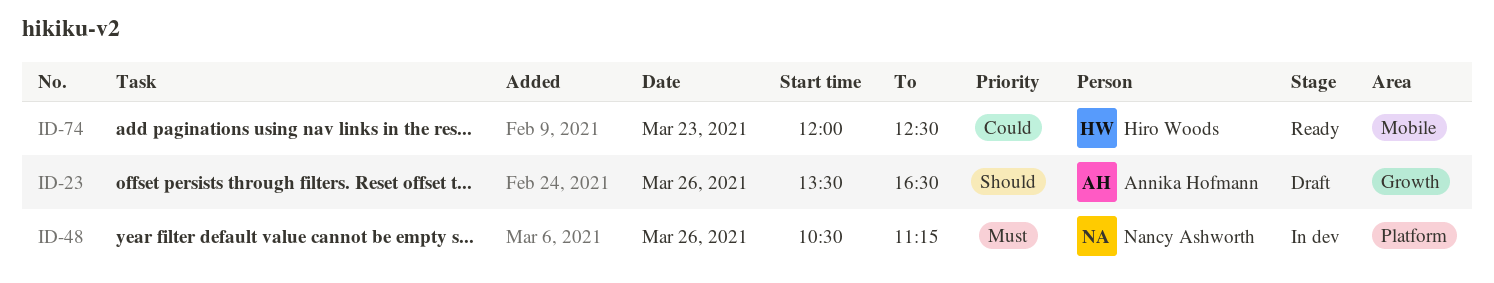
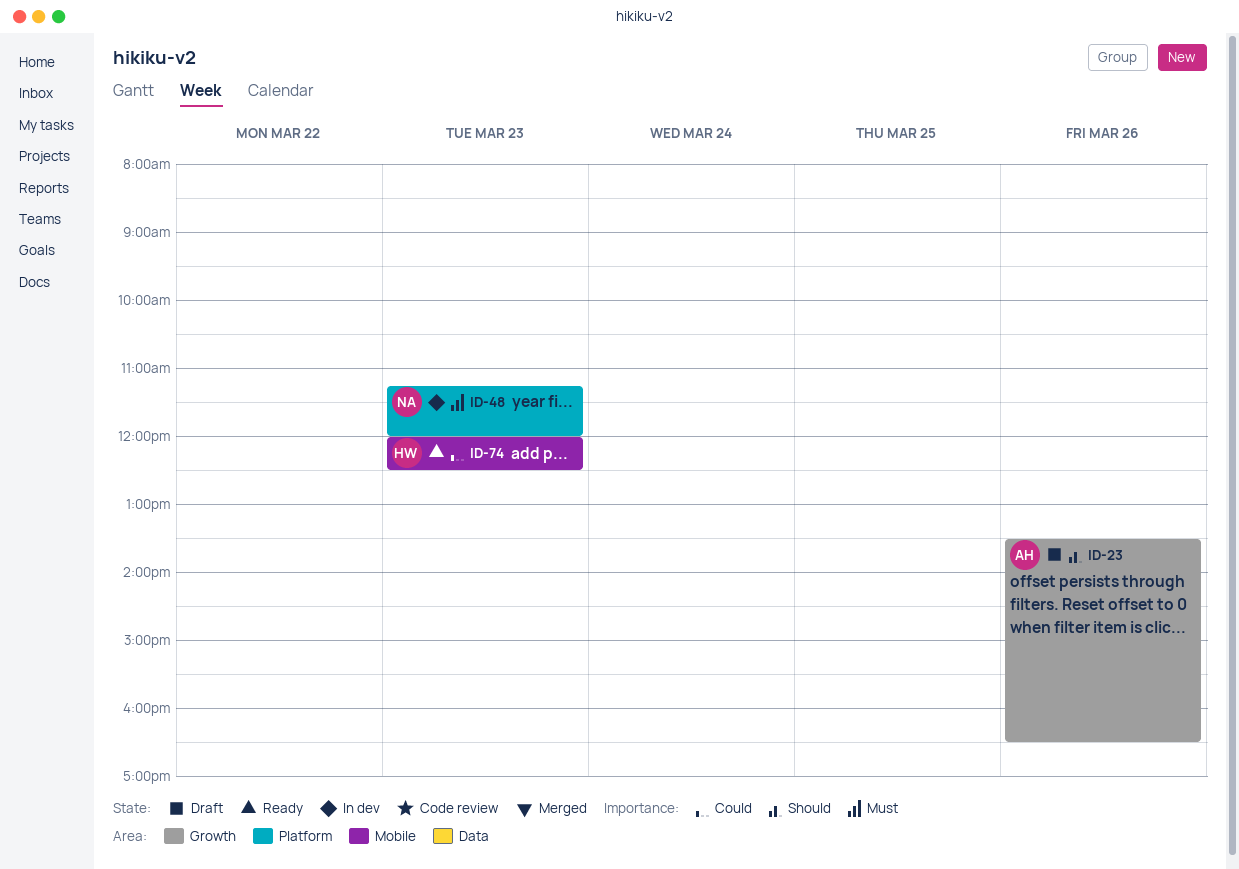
ID-48, day: Mar 26 -> Mar 23
ID-48, begins: 10:30 -> 11:15
ID-48, ends: 11:15 -> 12:00

